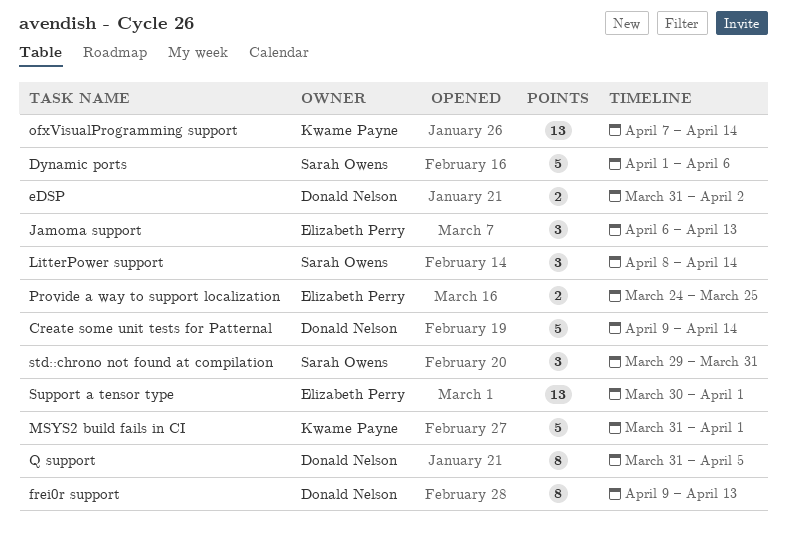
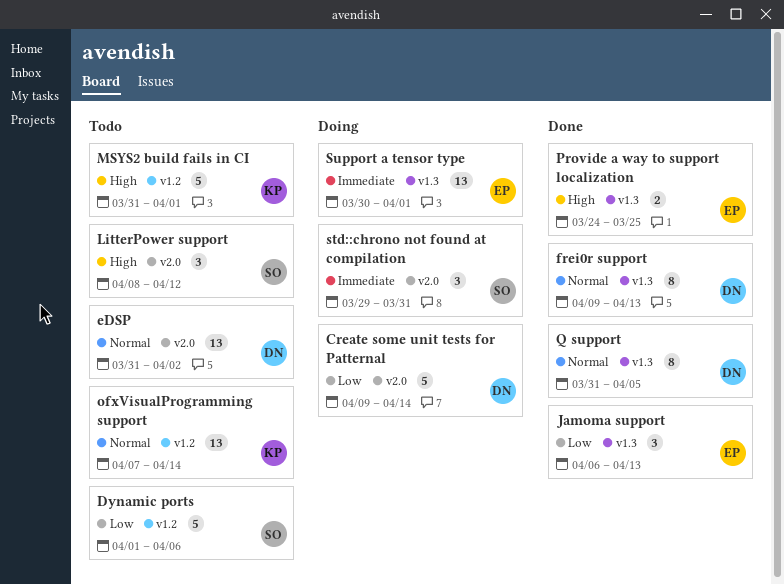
eDSP, estimate: 2 -> 13
LitterPower support, due: Apr 14 -> Apr 12

